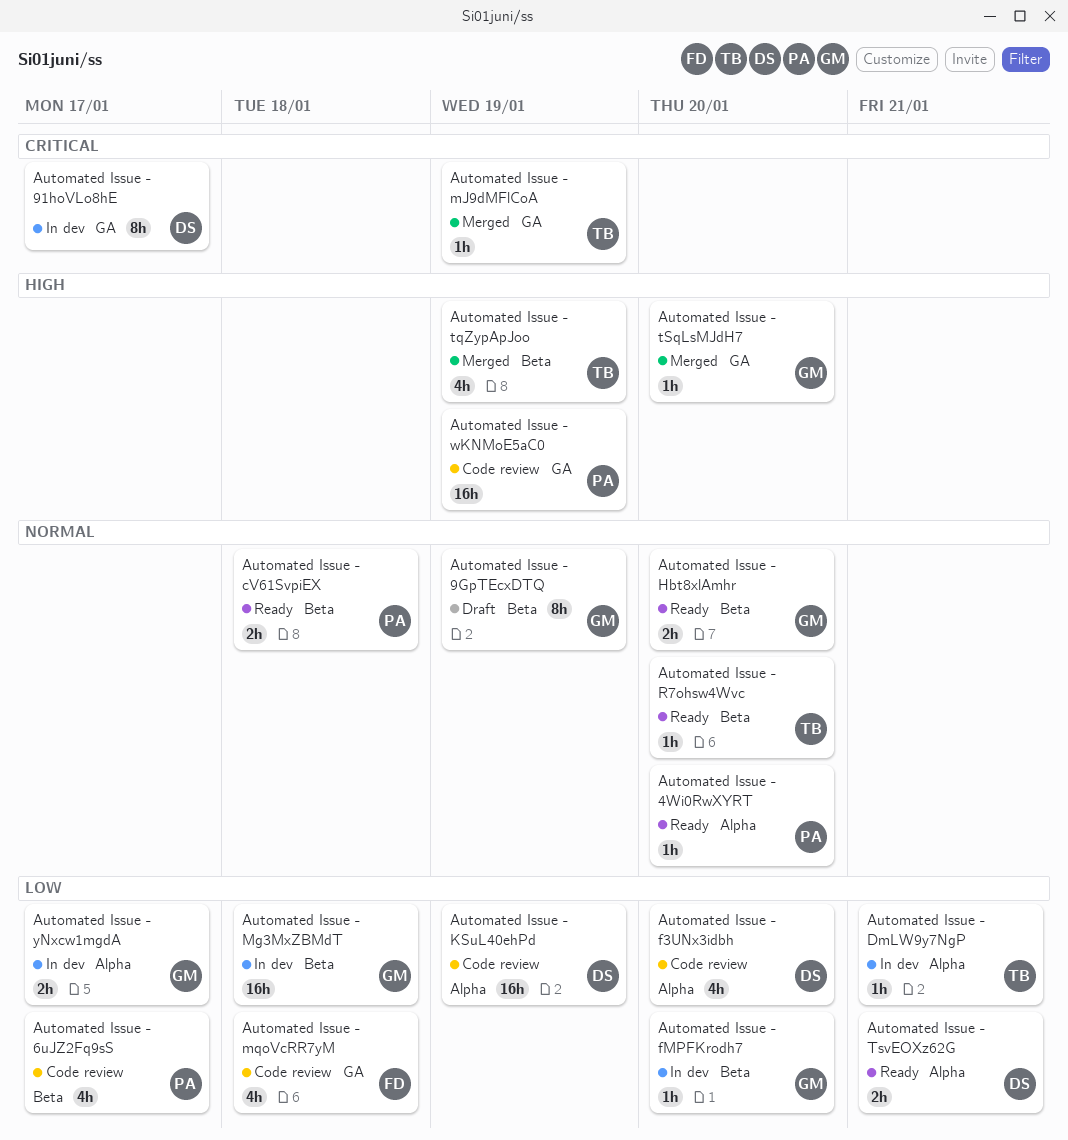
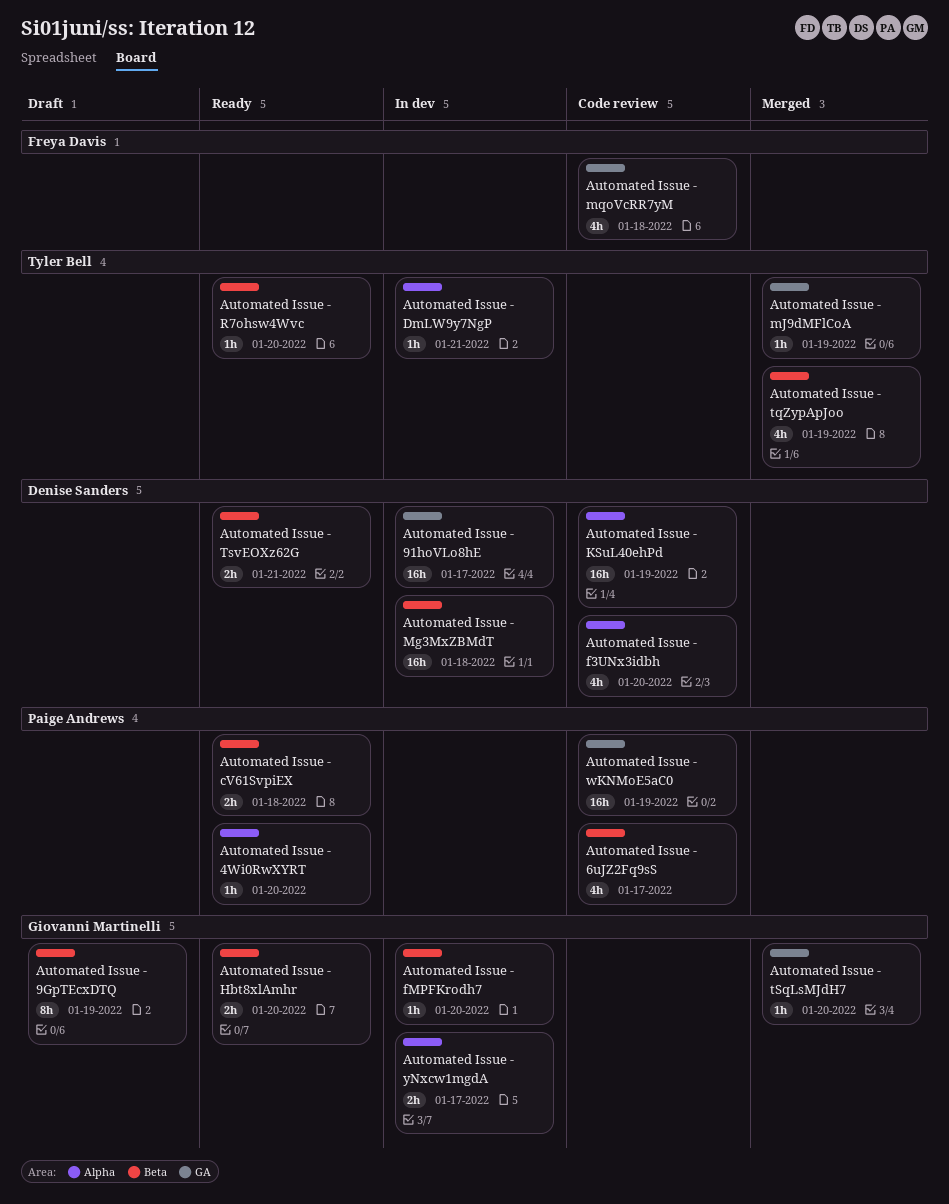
Automated Issue - 91hoVLo8hE, estimate: 8h -> 16h
Automated Issue - Mg3MxZBMdT, owner: Giovanni Martinelli -> Denise Sanders
Automated Issue - TsvEOXz62G, label: Alpha -> Beta

